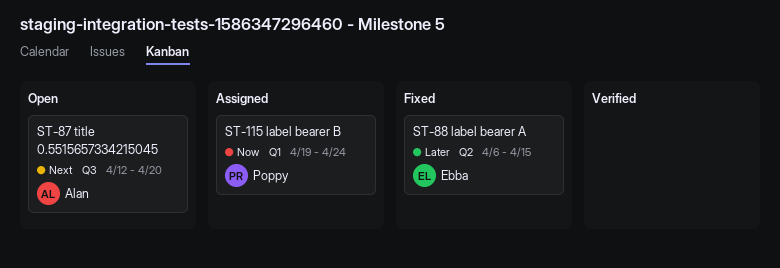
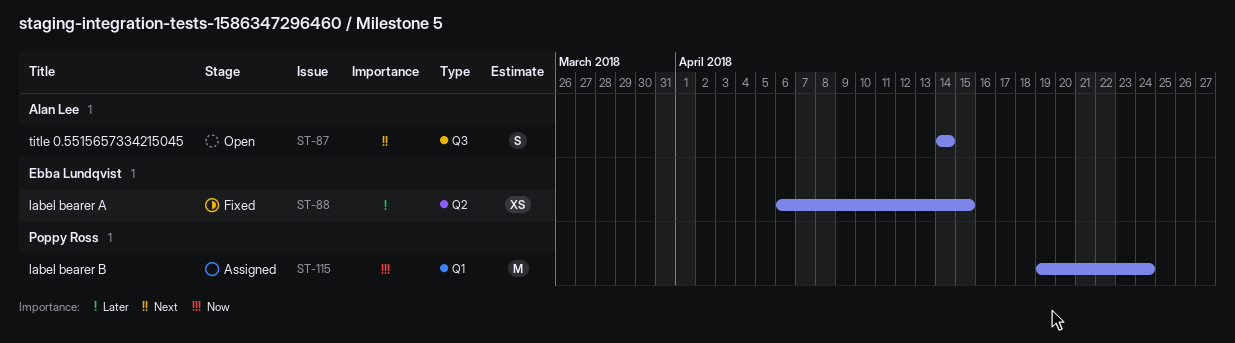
ST-87, start: Apr 12 -> Apr 14
ST-87, due: Apr 20 -> Apr 14

